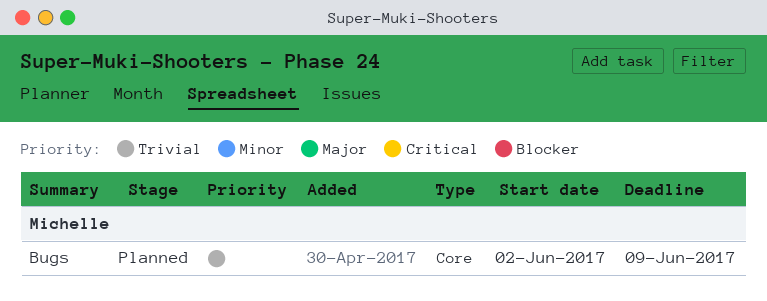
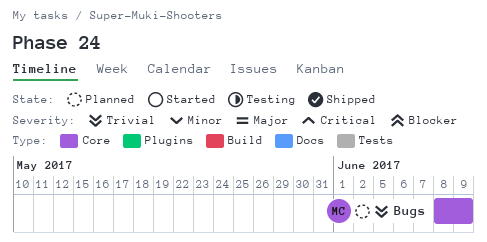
Bugs, start: Jun 2 -> Jun 8

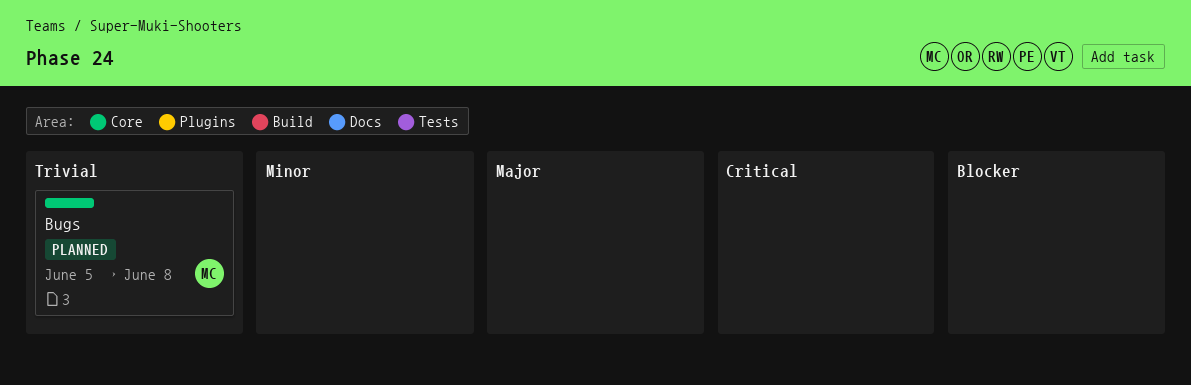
Bugs, start: Jun 8 -> Jun 5
Bugs, due: Jun 9 -> Jun 8

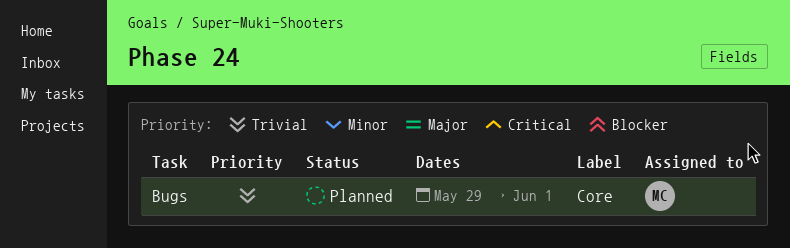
Bugs, start: Jun 5 -> May 29
Bugs, due: Jun 8 -> Jun 1

